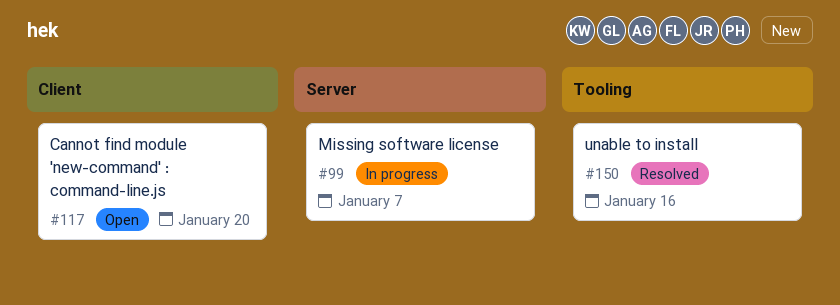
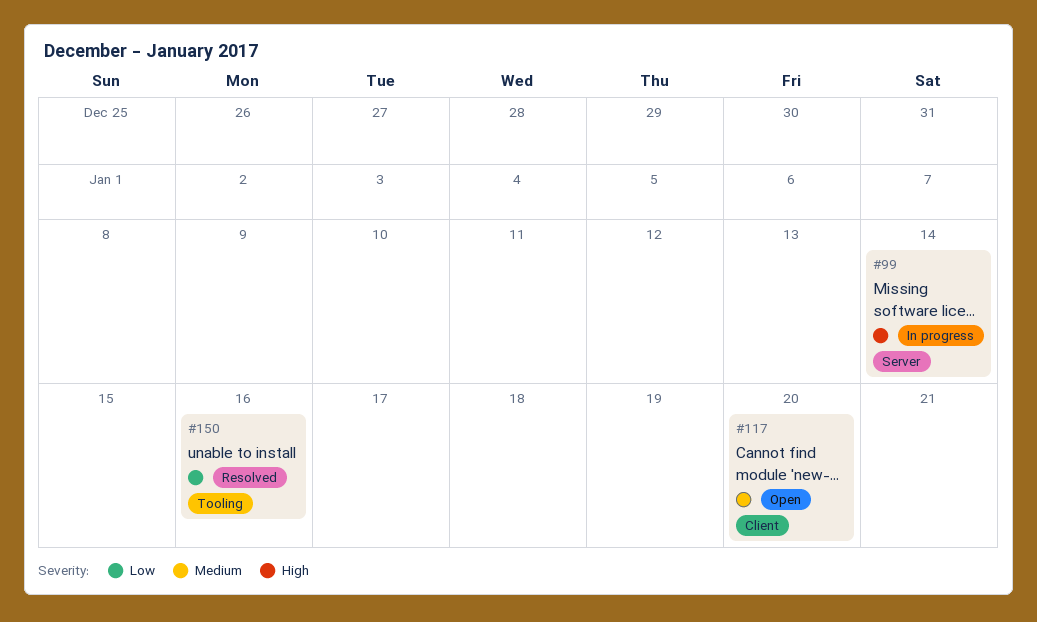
#99, due: Jan 7 -> Jan 14

